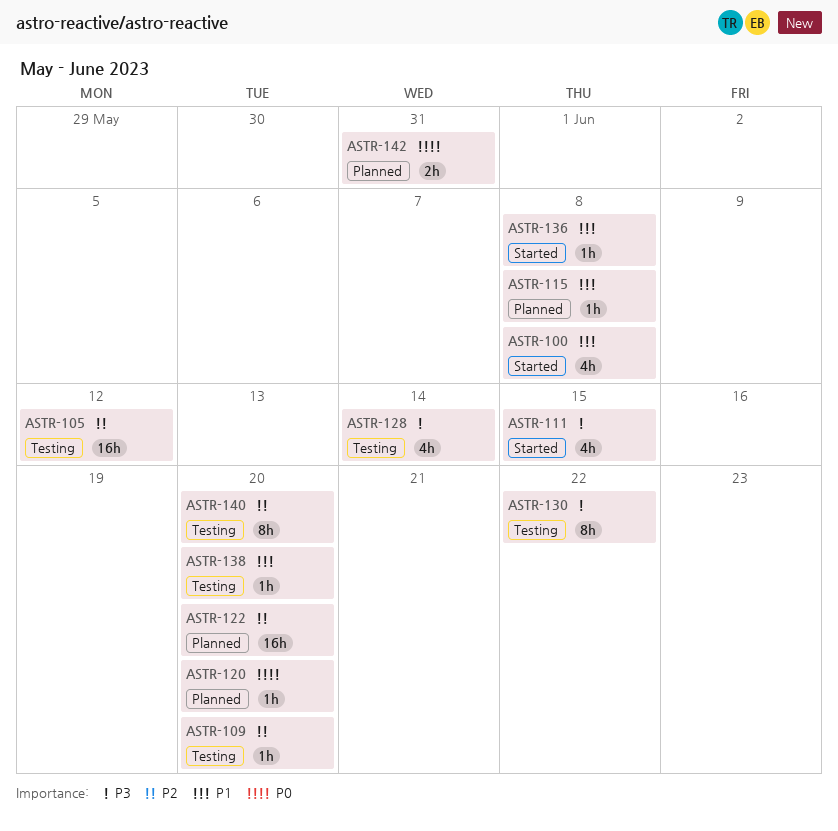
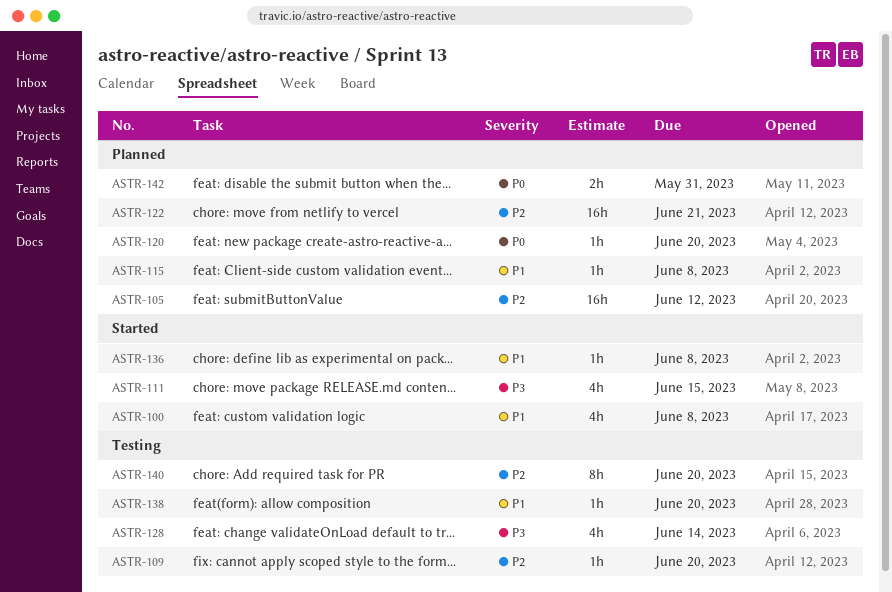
ASTR-105, status: Testing -> Planned
ASTR-122, due: Jun 20 -> Jun 21
ASTR-130: present -> none

